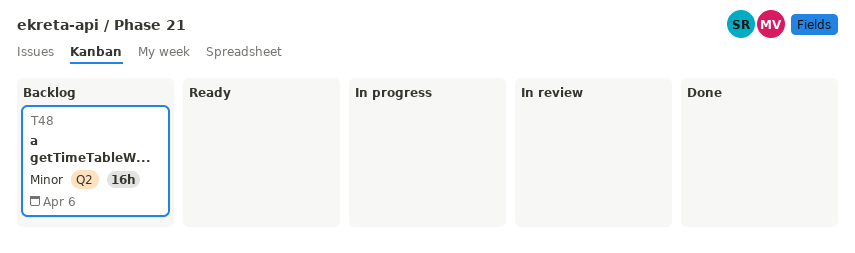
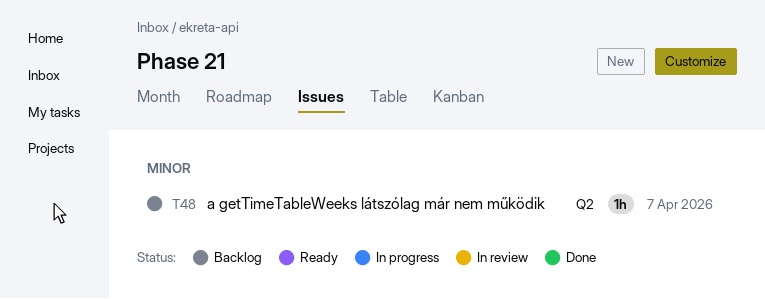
T48, estimate: 16h -> 1h
T48, due: Apr 6 -> Apr 7

